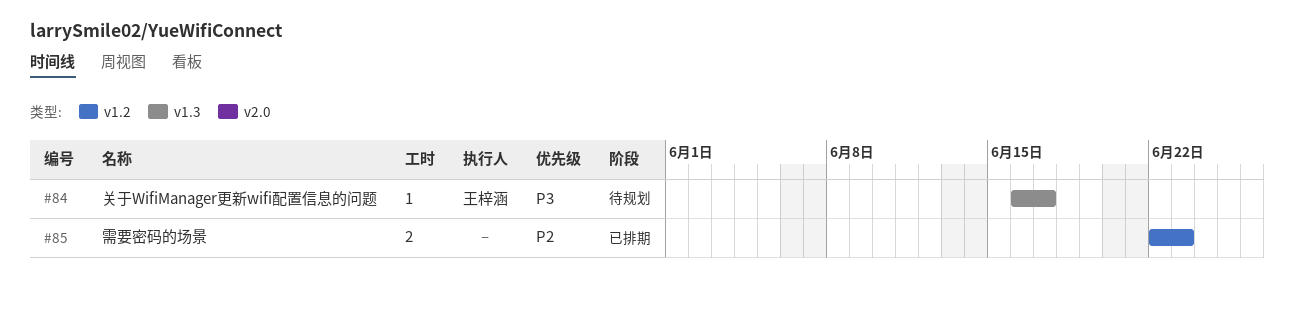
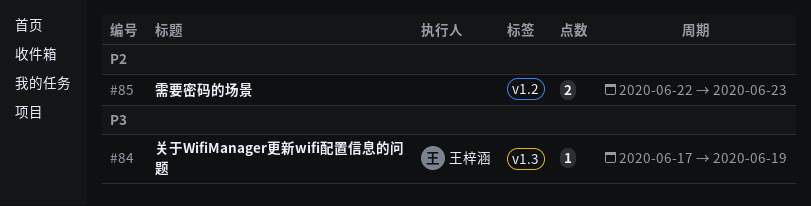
#84, start: Jun 16 -> Jun 17
#84, due: Jun 17 -> Jun 19

